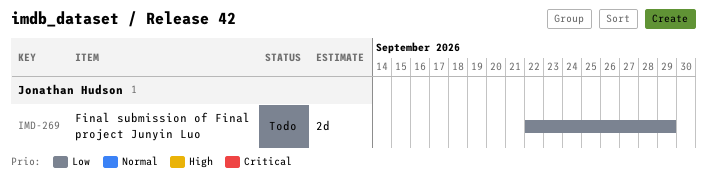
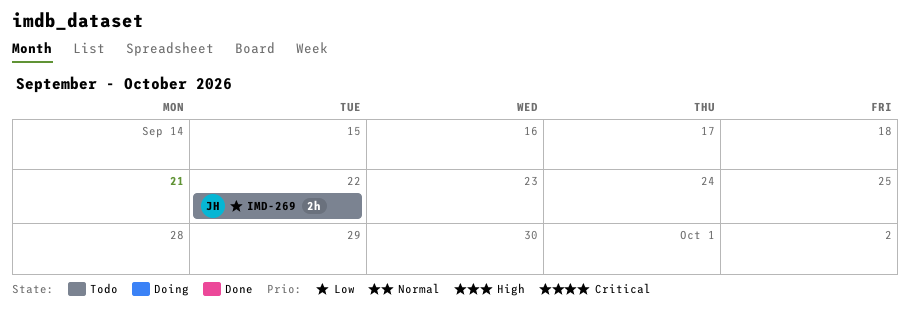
IMD-269, estimate: 2d -> 2h
IMD-269, due: Sep 29 -> Sep 22

